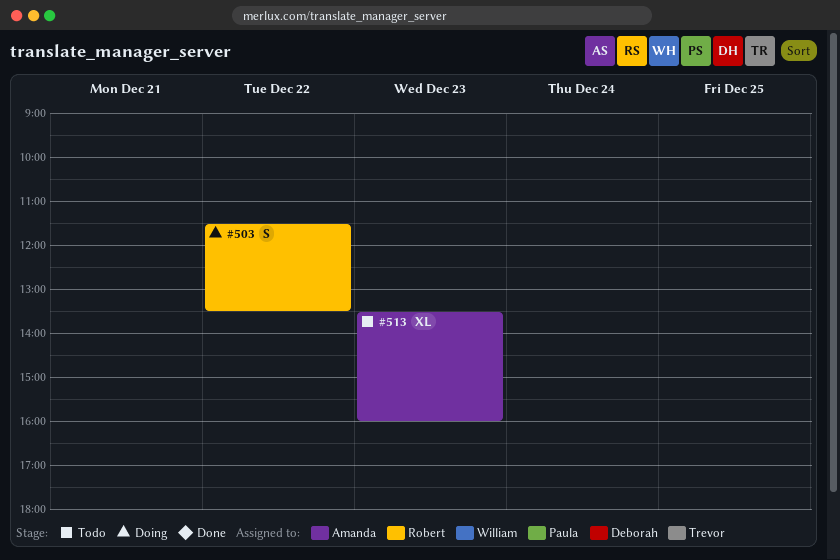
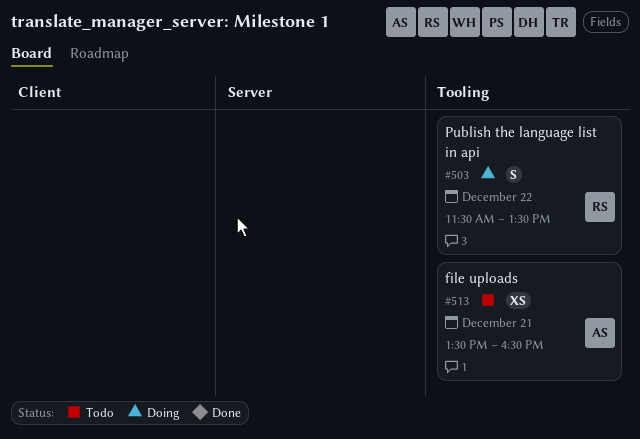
#513, estimate: XL -> XS
#513, day: Dec 23 -> Dec 21
#513, ends: 16:00 -> 16:30

